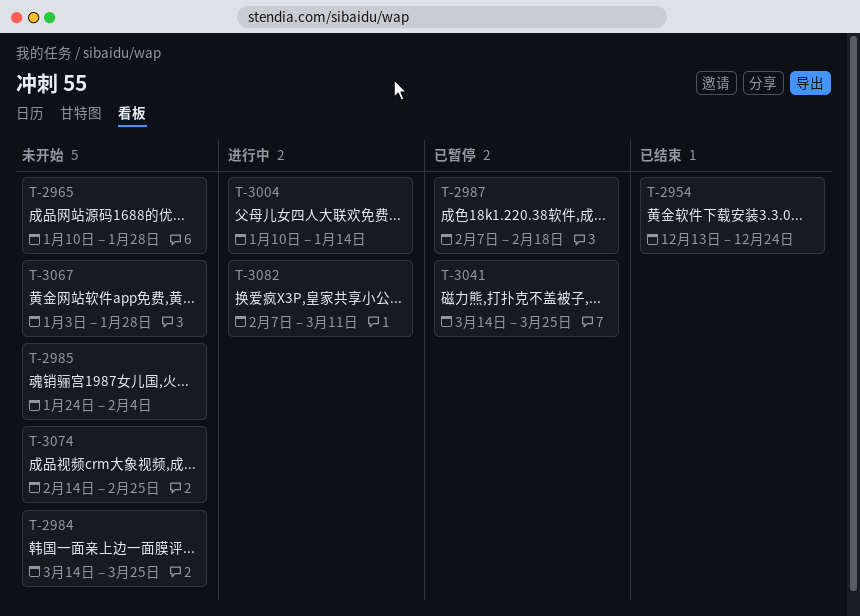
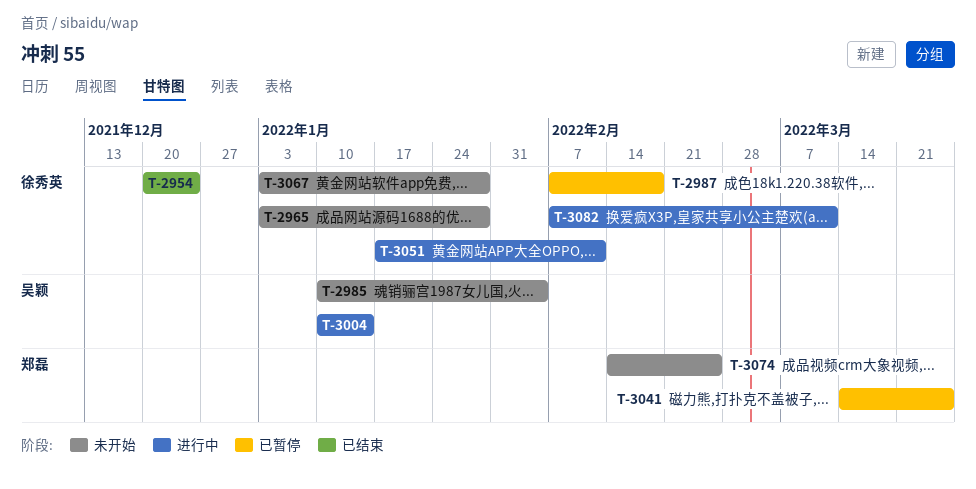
T-2954, start: Dec 13 -> Dec 20
T-2965, start: Jan 10 -> Jan 3
T-2984: present -> none
T-2985, start: Jan 24 -> Jan 10
T-3051: none -> present

